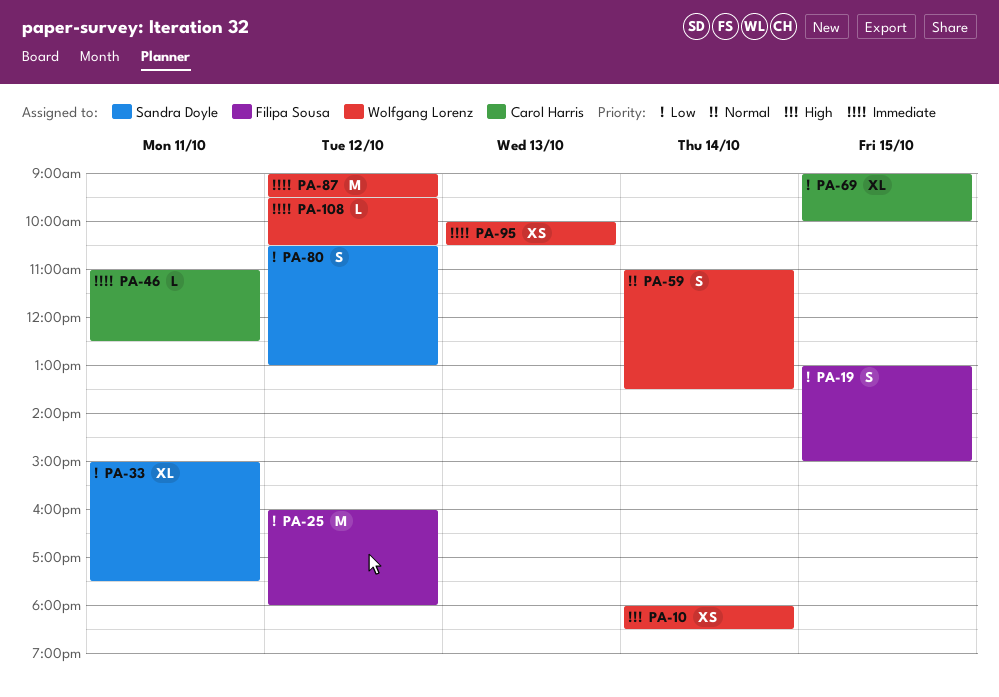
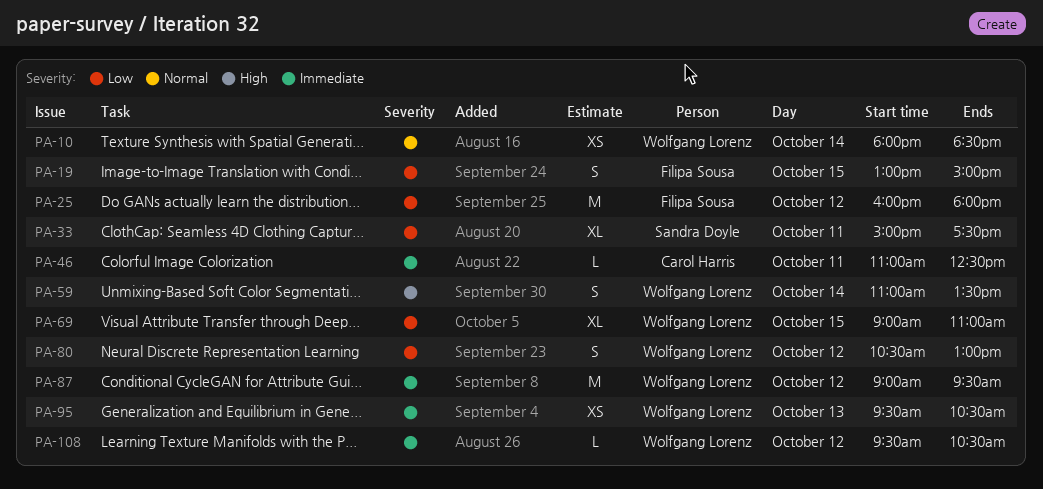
PA-10, priority: High -> Normal
PA-59, priority: Normal -> High
PA-69, owner: Carol Harris -> Wolfgang Lorenz
PA-69, ends: 10:00 -> 11:00
PA-80, owner: Sandra Doyle -> Wolfgang Lorenz
PA-95, begins: 10:00 -> 09:30

